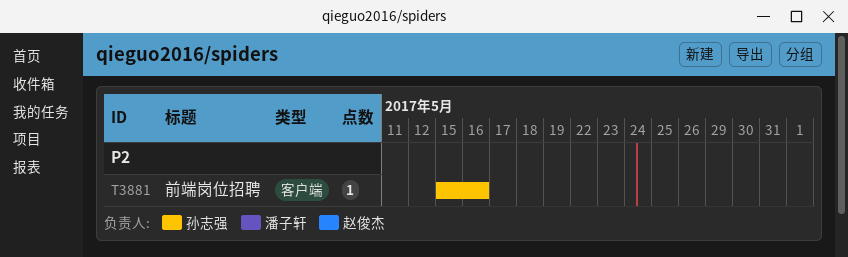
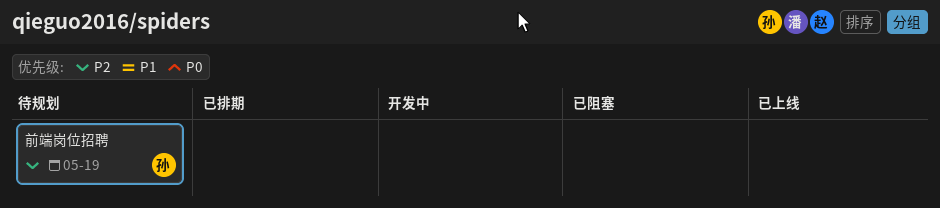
前端岗位招聘, due: May 16 -> May 19

